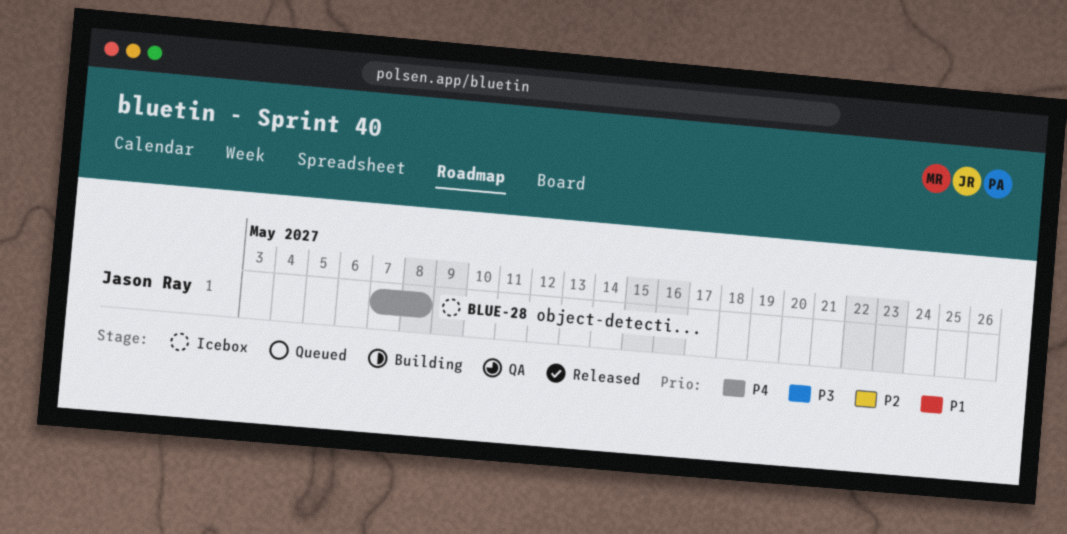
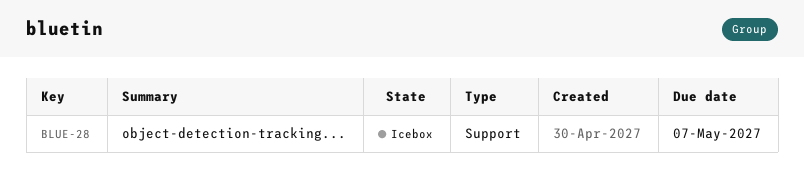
BLUE-28, due: May 8 -> May 7

